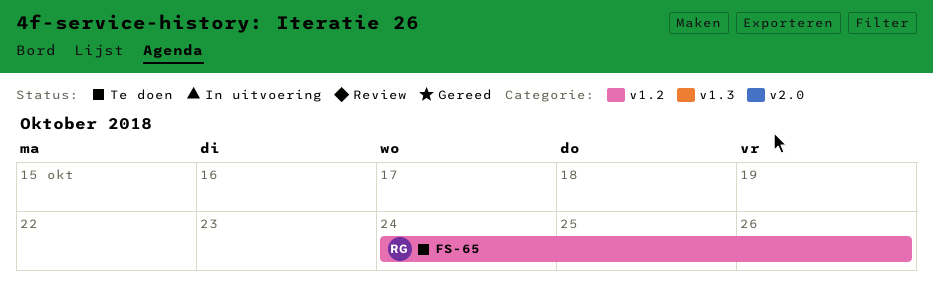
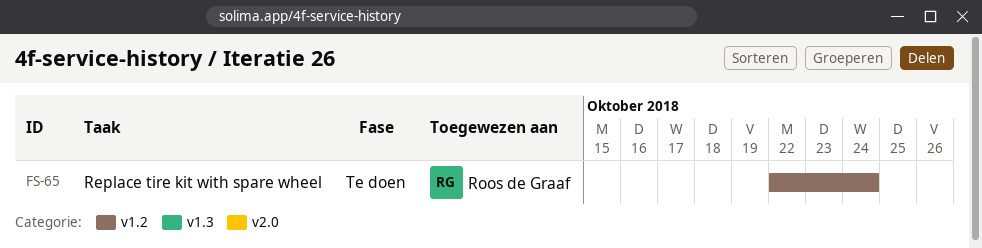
FS-65, start: Oct 24 -> Oct 22
FS-65, due: Oct 26 -> Oct 24

